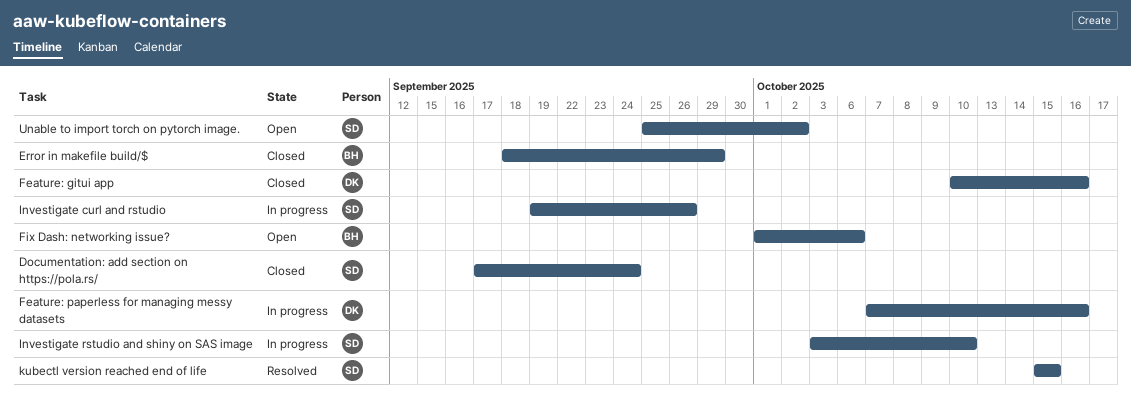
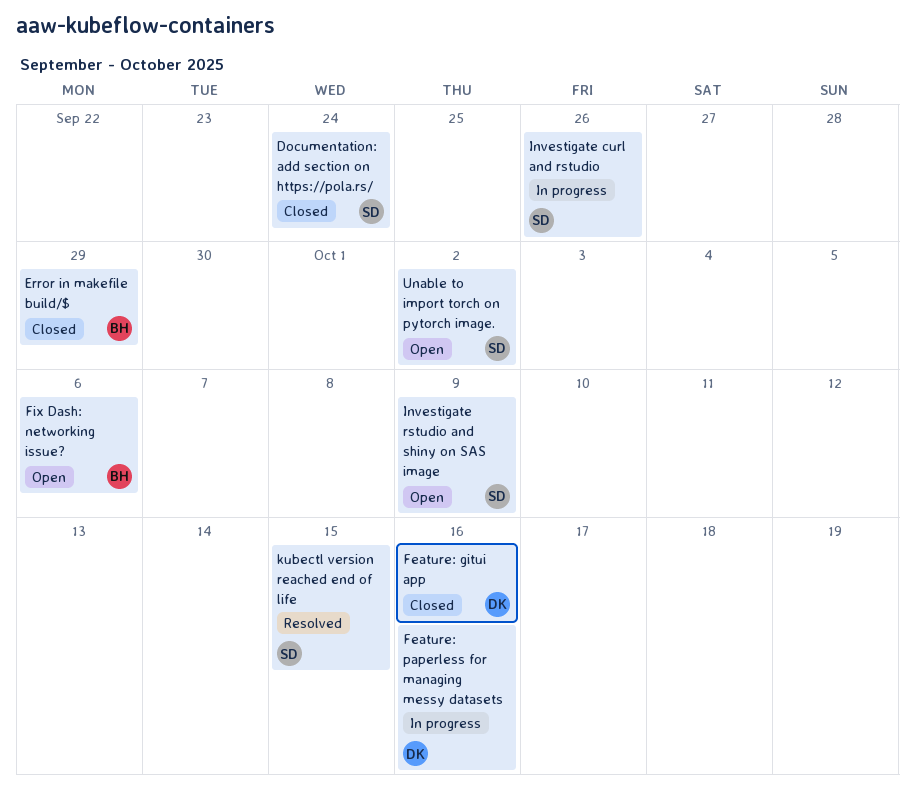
Investigate rstudio and shiny on SAS image, status: In progress -> Open
Investigate rstudio and shiny on SAS image, due: Oct 10 -> Oct 9

